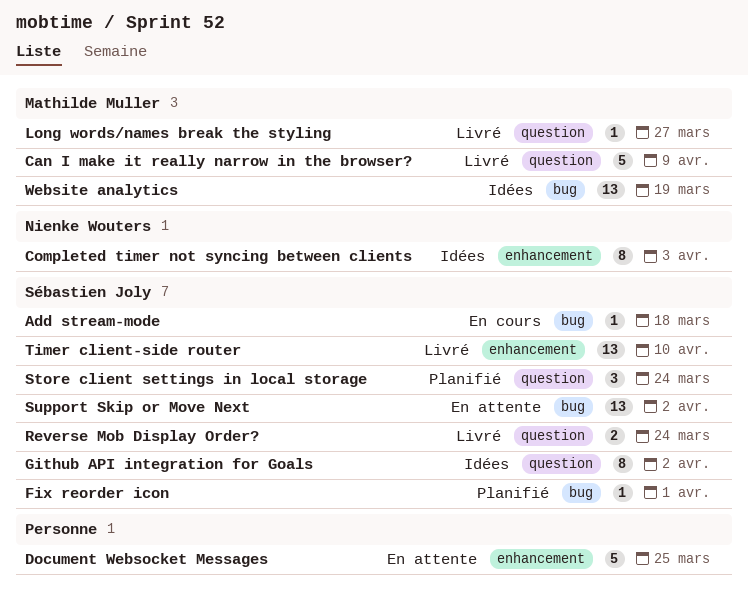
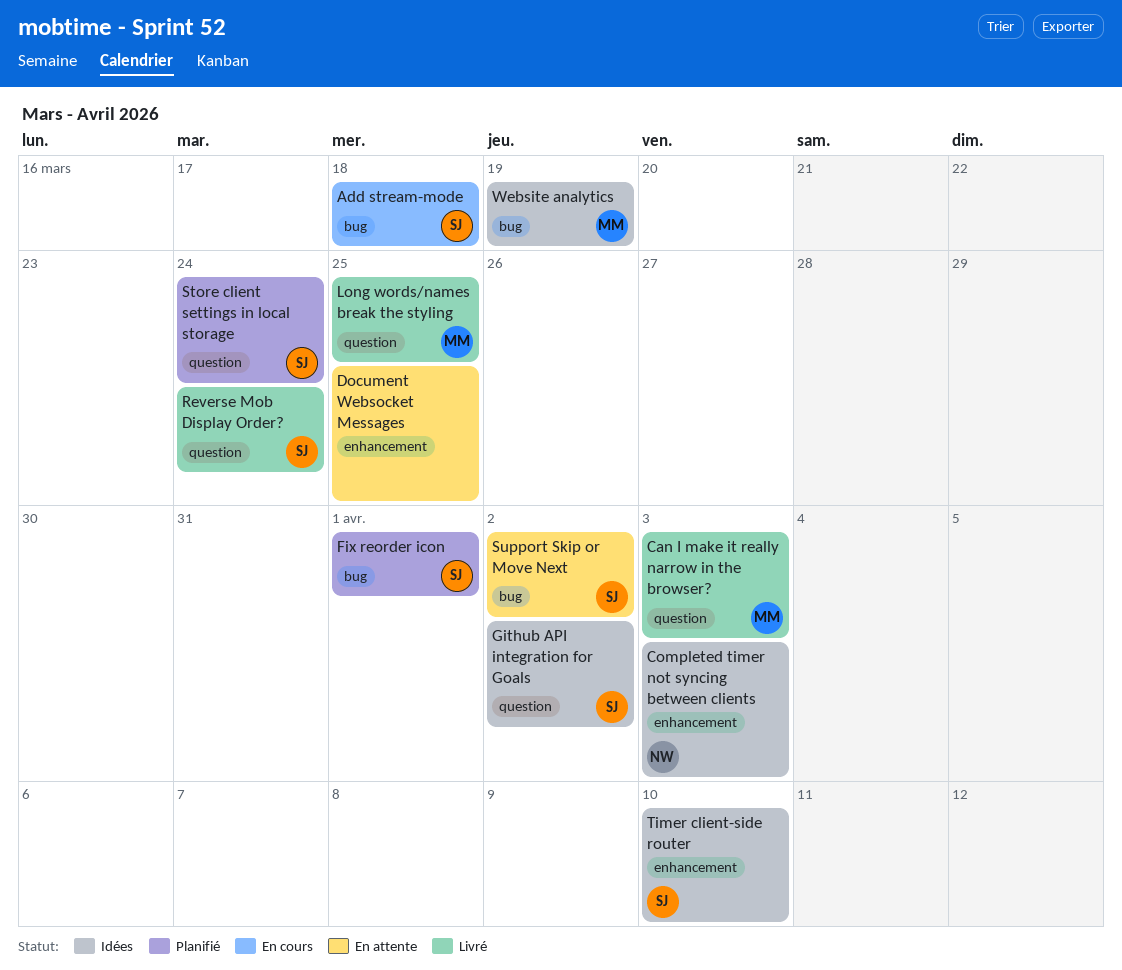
Can I make it really narrow in the browser?, due: Apr 9 -> Apr 3
Long words/names break the styling, due: Mar 27 -> Mar 25
Timer client-side router, status: Livré -> Idées

